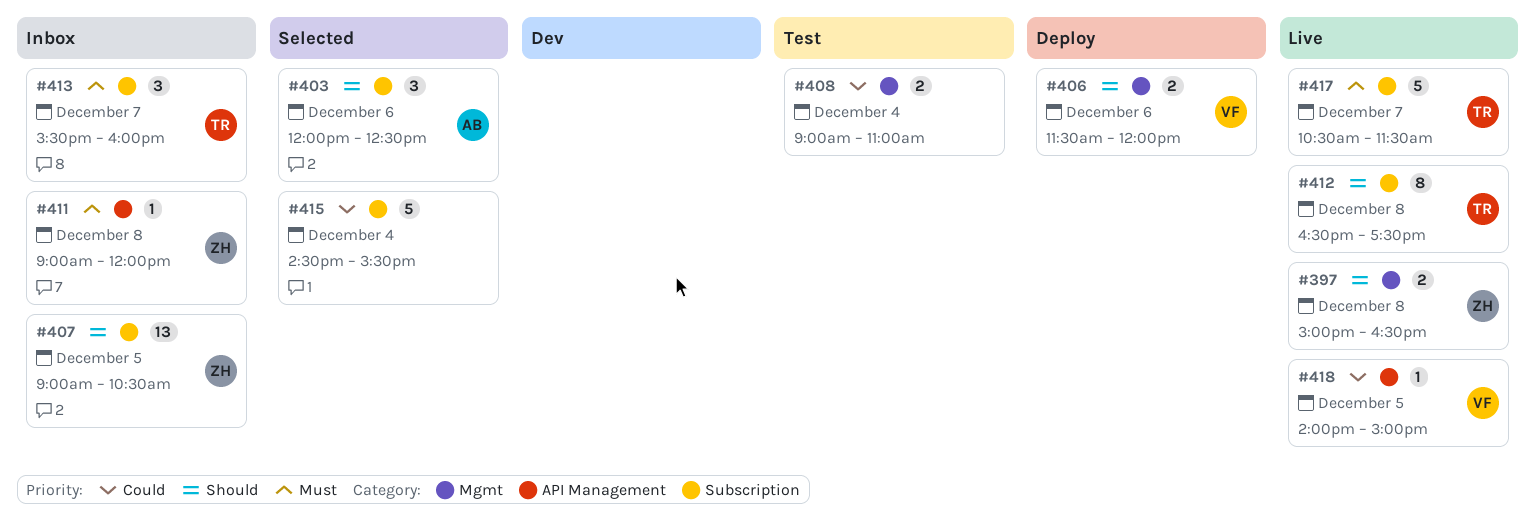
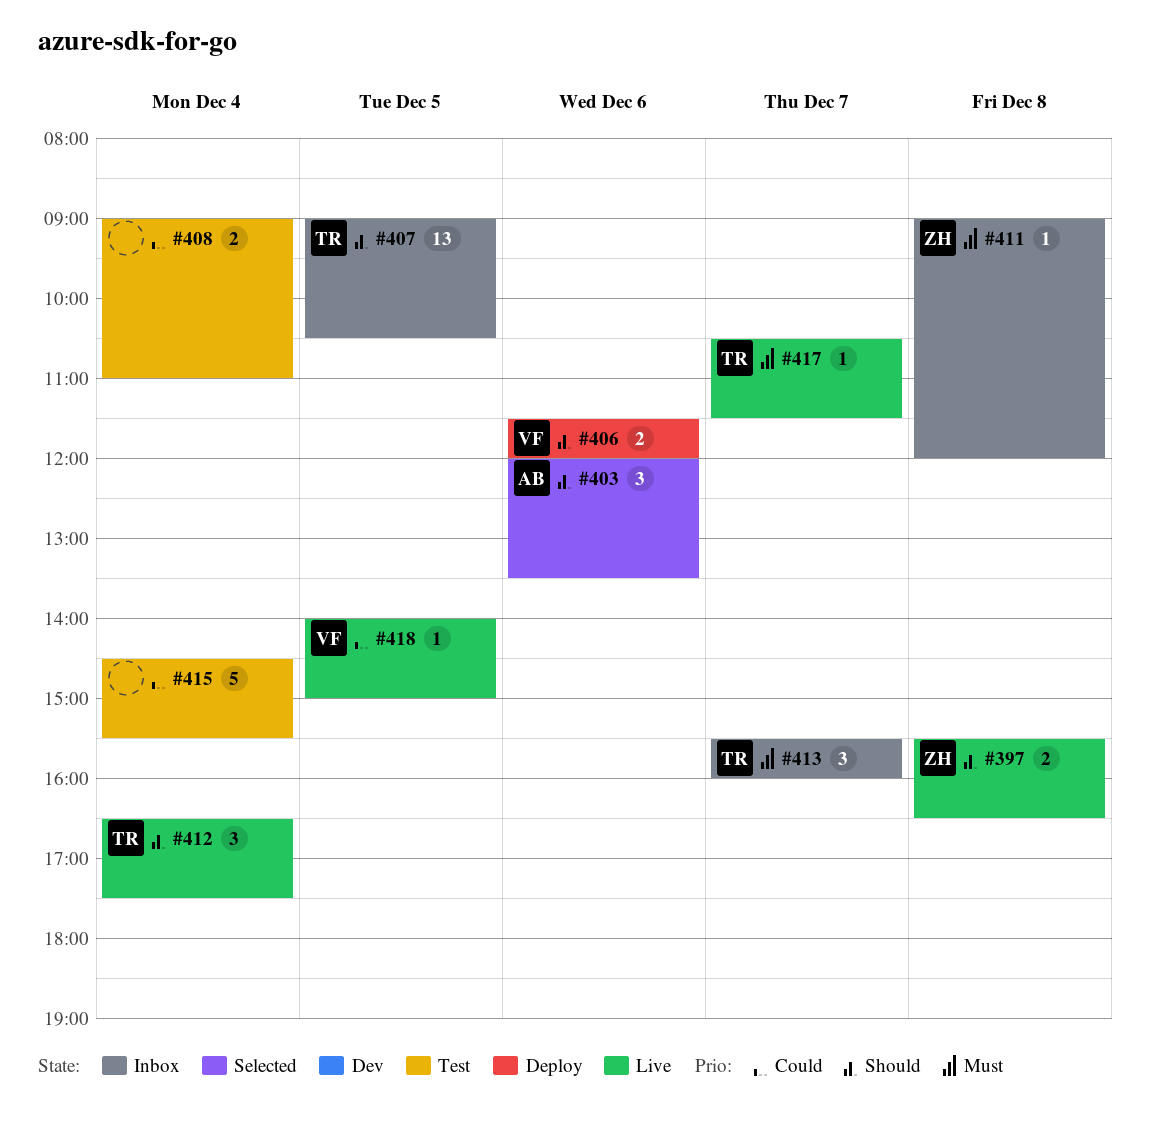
#397, begins: 15:00 -> 15:30
#403, ends: 12:30 -> 13:30
#407, owner: ZH -> TR
#412, estimate: 8 -> 3
#412, day: Dec 8 -> Dec 4
#415, status: Selected -> Test
#417, estimate: 5 -> 1

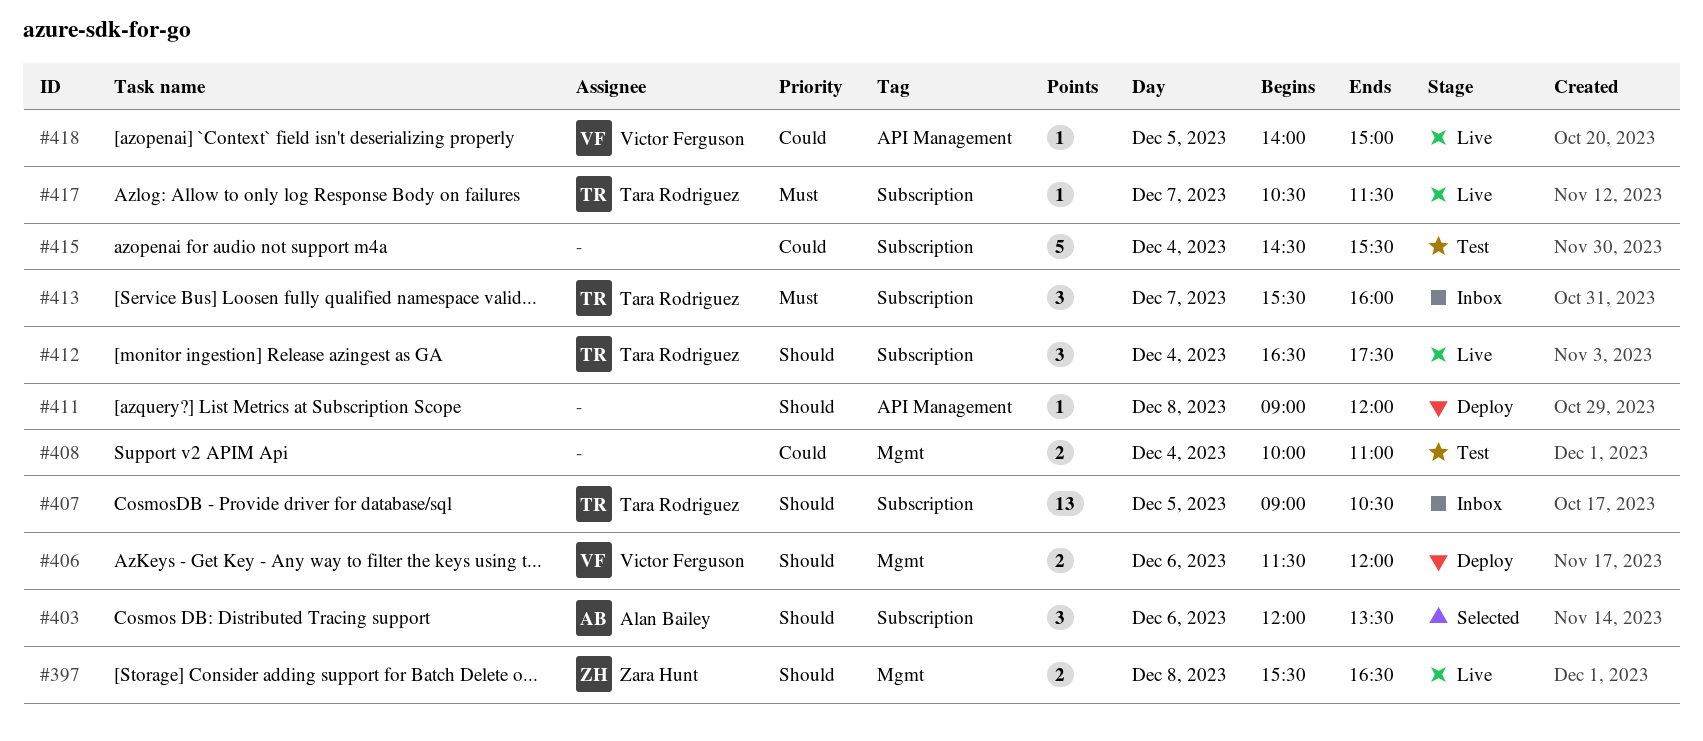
#408, begins: 09:00 -> 10:00
#411, status: Inbox -> Deploy
#411, owner: Zara Hunt -> none
#411, priority: Must -> Should

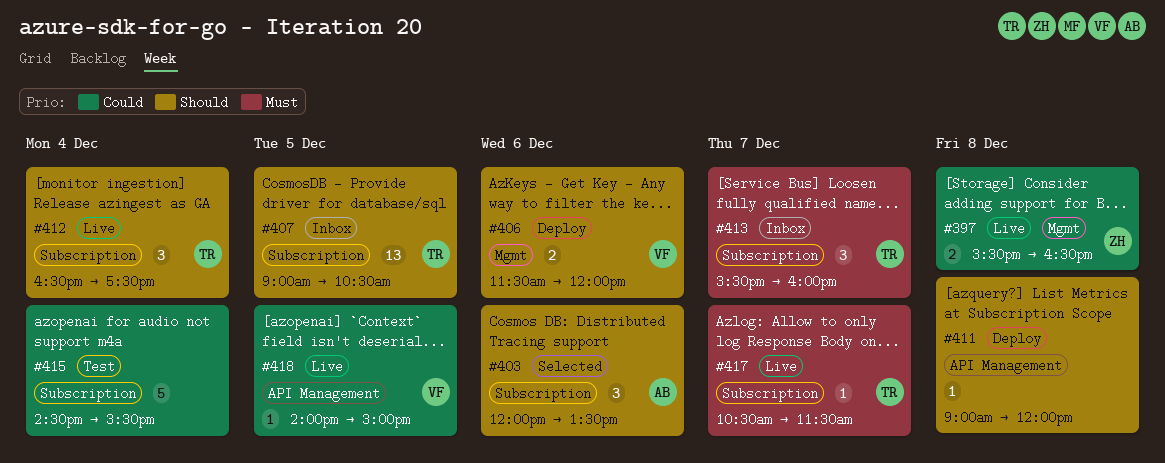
#397, priority: Should -> Could
#408: present -> none

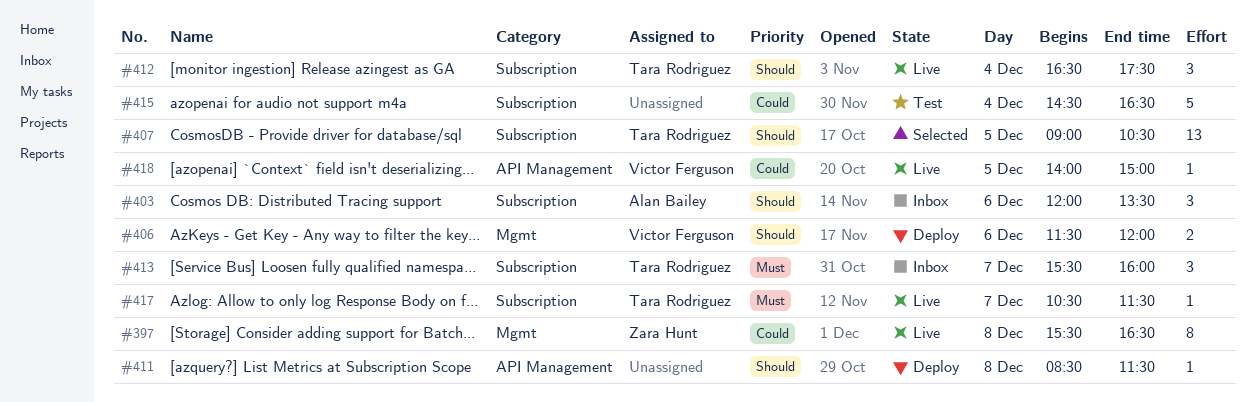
#397, estimate: 2 -> 8
#403, status: Selected -> Inbox
#407, status: Inbox -> Selected
#411, begins: 09:00 -> 08:30
#411, ends: 12:00 -> 11:30
#415, ends: 15:30 -> 16:30

